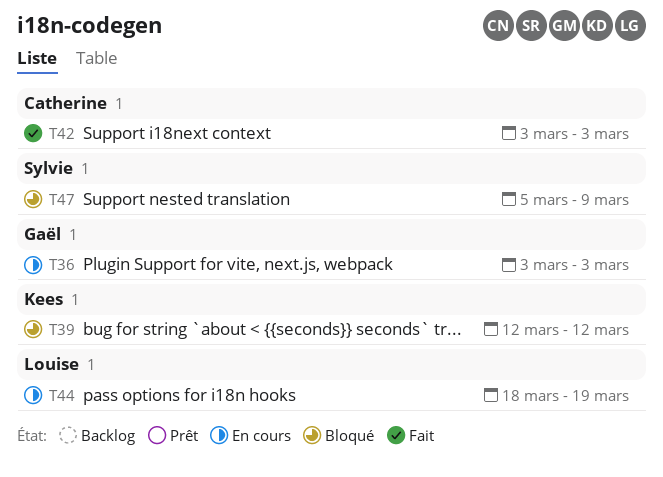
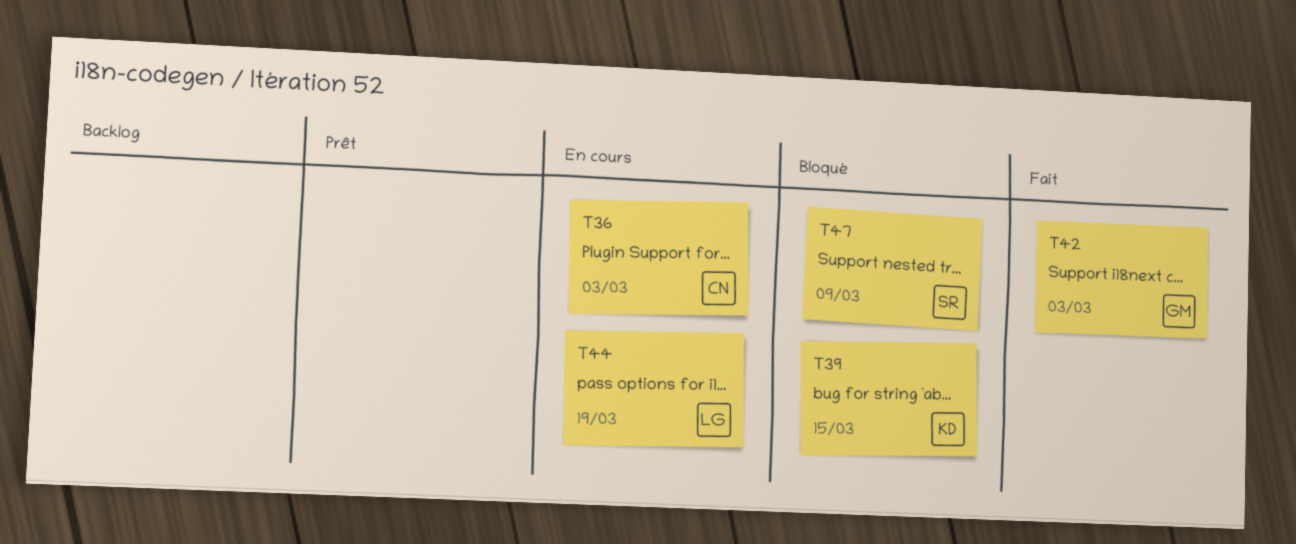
T36, owner: Gaël -> Catherine
T39, due: Mar 12 -> Mar 15
T42, owner: Catherine -> Gaël

